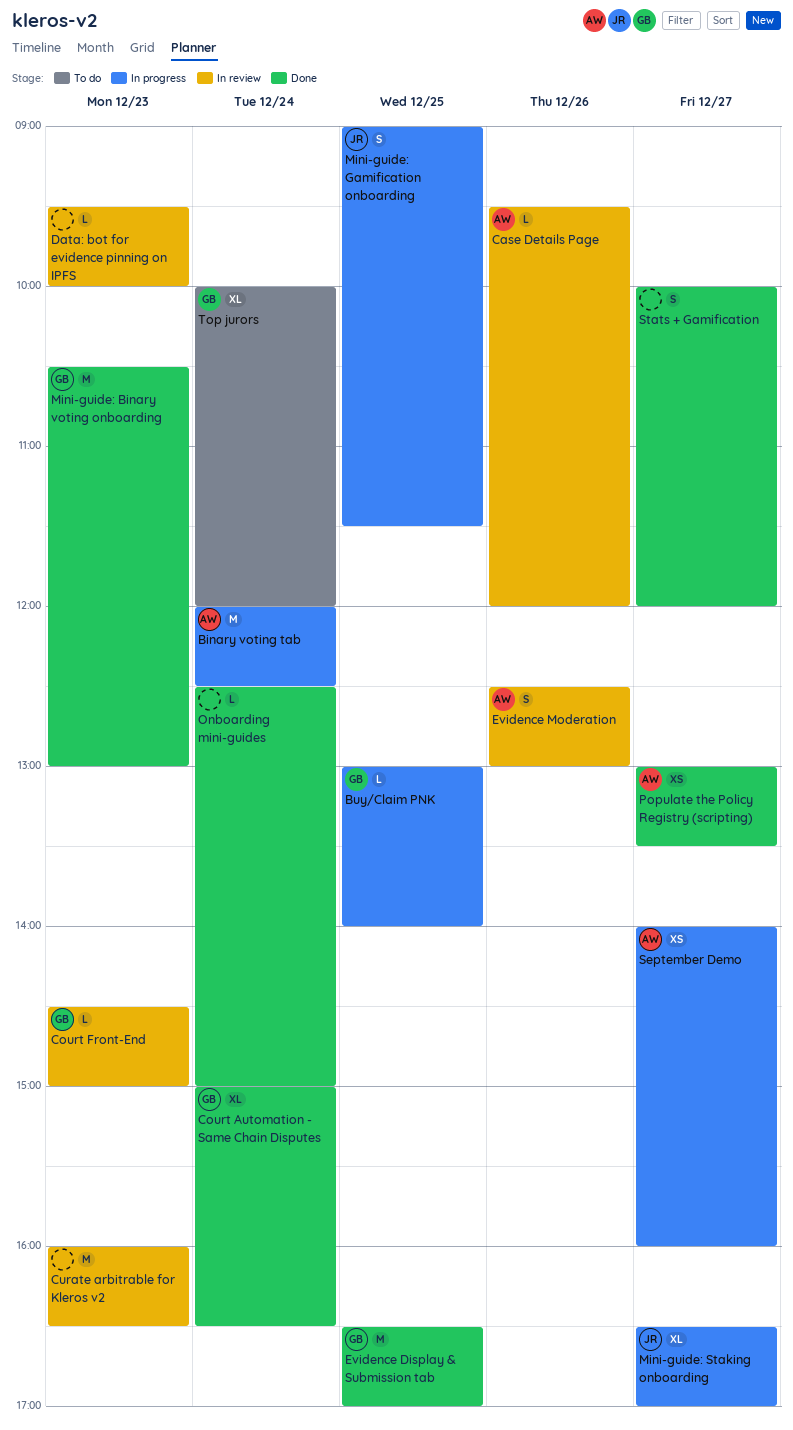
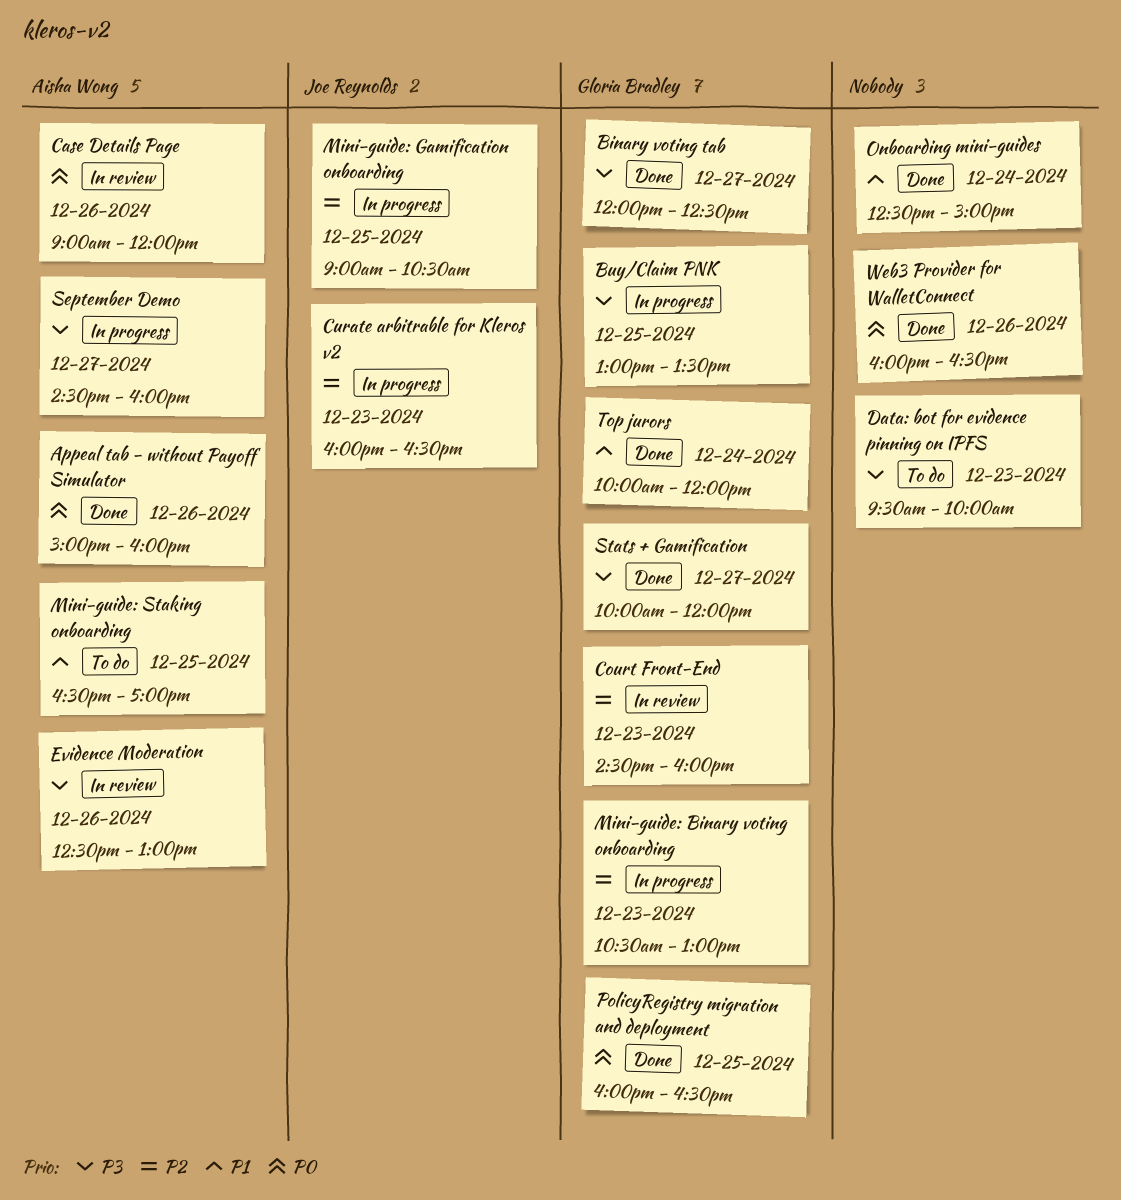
Appeal tab - without Payoff Simulator: none -> present
Binary voting tab, status: In progress -> Done
Binary voting tab, owner: Aisha Wong -> Gloria Bradley
Binary voting tab, day: Dec 24 -> Dec 27
Buy/Claim PNK, ends: 14:00 -> 13:30
Case Details Page, begins: 09:30 -> 09:00
Court Automation - Same Chain Disputes: present -> none
Court Front-End, ends: 15:00 -> 16:00
Curate arbitrable for Kleros v2, status: In review -> In progress
Curate arbitrable for Kleros v2, owner: none -> Joe Reynolds
Data: bot for evidence pinning on IPFS, status: In review -> To do
Evidence Display & Submission tab: present -> none
Mini-guide: Binary voting onboarding, status: Done -> In progress
Mini-guide: Gamification onboarding, ends: 11:30 -> 10:30
Mini-guide: Staking onboarding, status: In progress -> To do
Mini-guide: Staking onboarding, owner: Joe Reynolds -> Aisha Wong
Mini-guide: Staking onboarding, day: Dec 27 -> Dec 25
PolicyRegistry migration and deployment: none -> present
Populate the Policy Registry (scripting): present -> none
September Demo, begins: 14:00 -> 14:30
Stats + Gamification, owner: none -> Gloria Bradley
Top jurors, status: To do -> Done
Web3 Provider for WalletConnect: none -> present

